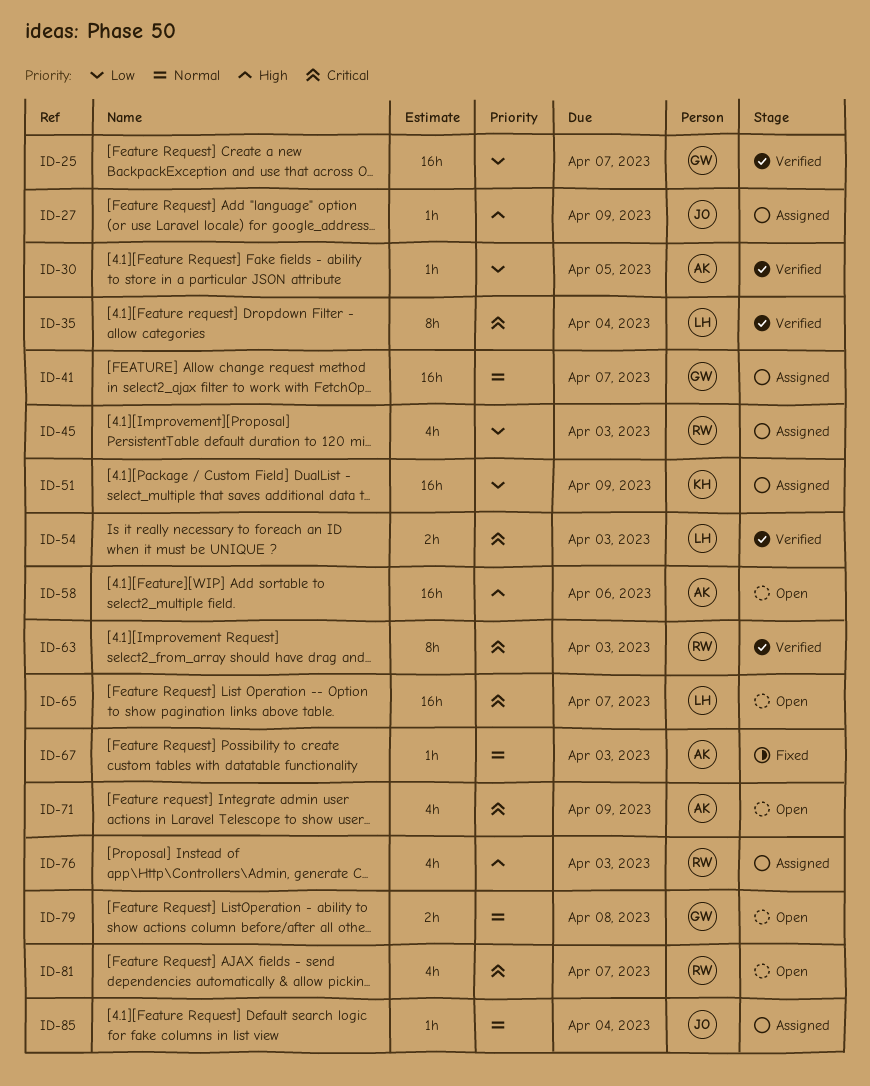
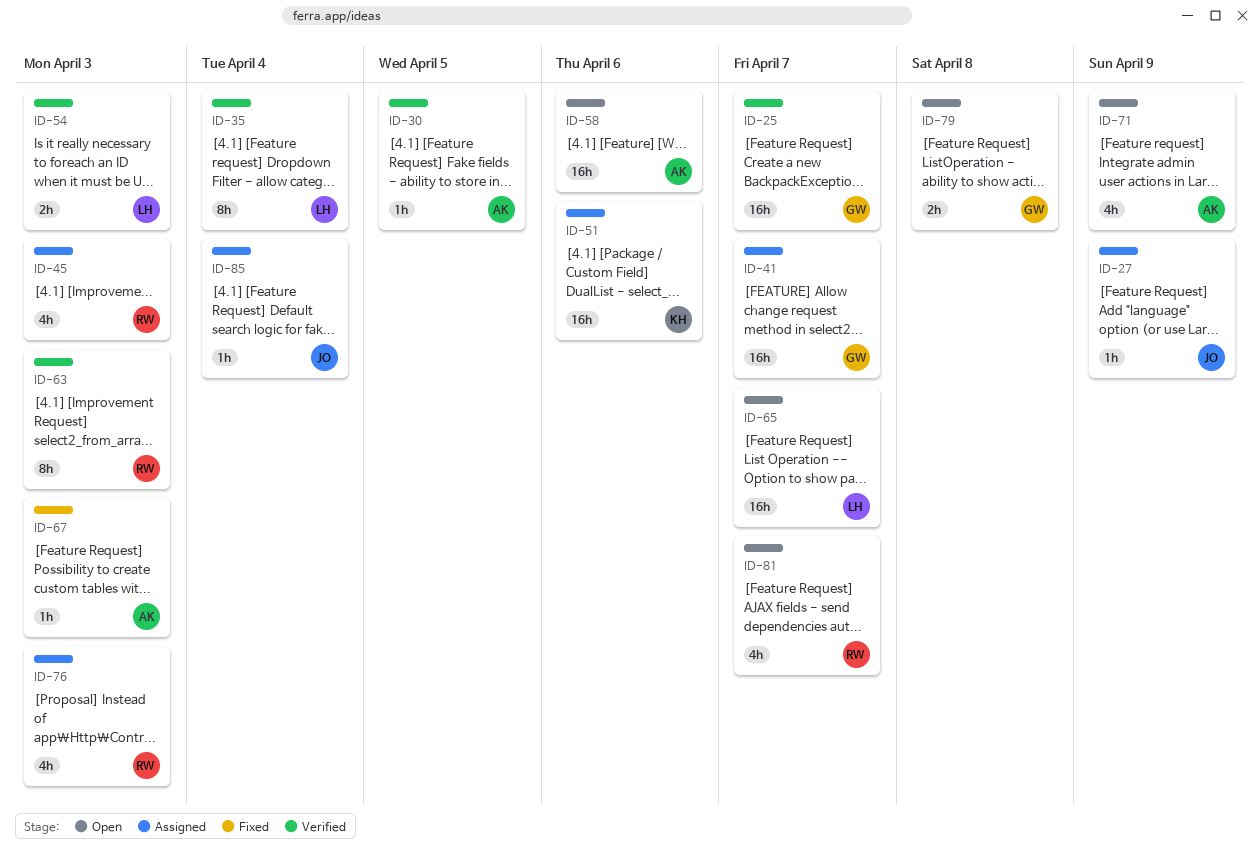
ID-51, due: Apr 9 -> Apr 6

